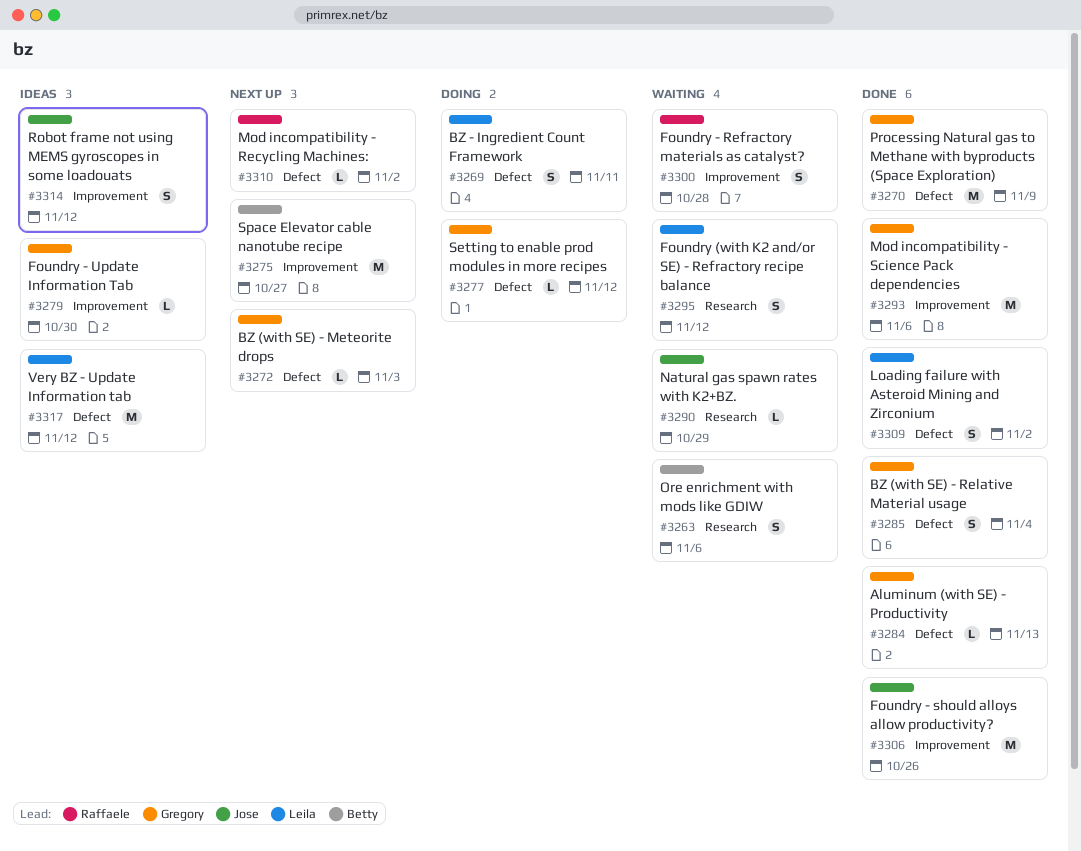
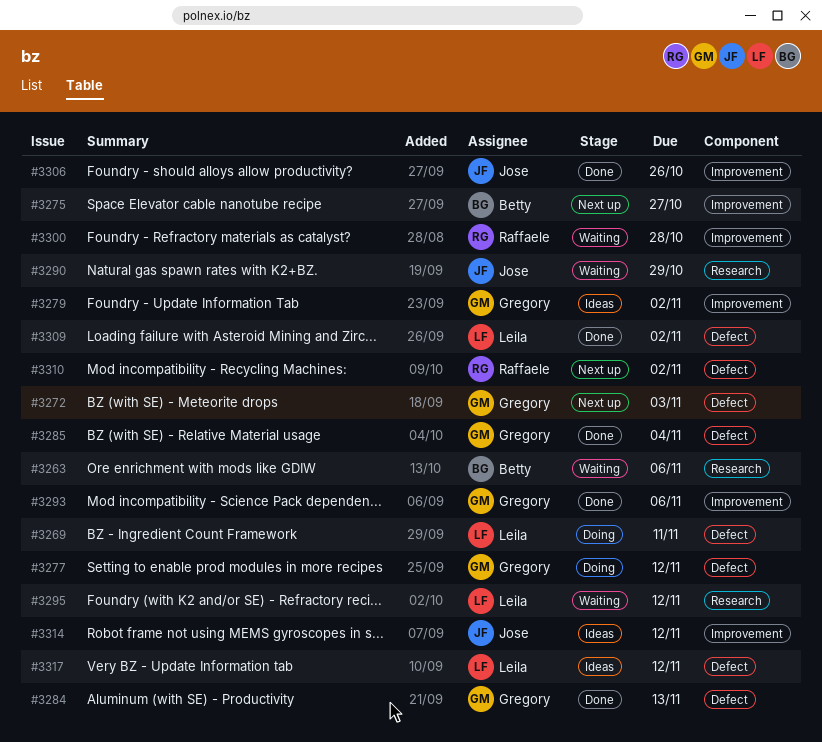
#3270: present -> none
#3279, due: Oct 30 -> Nov 2

